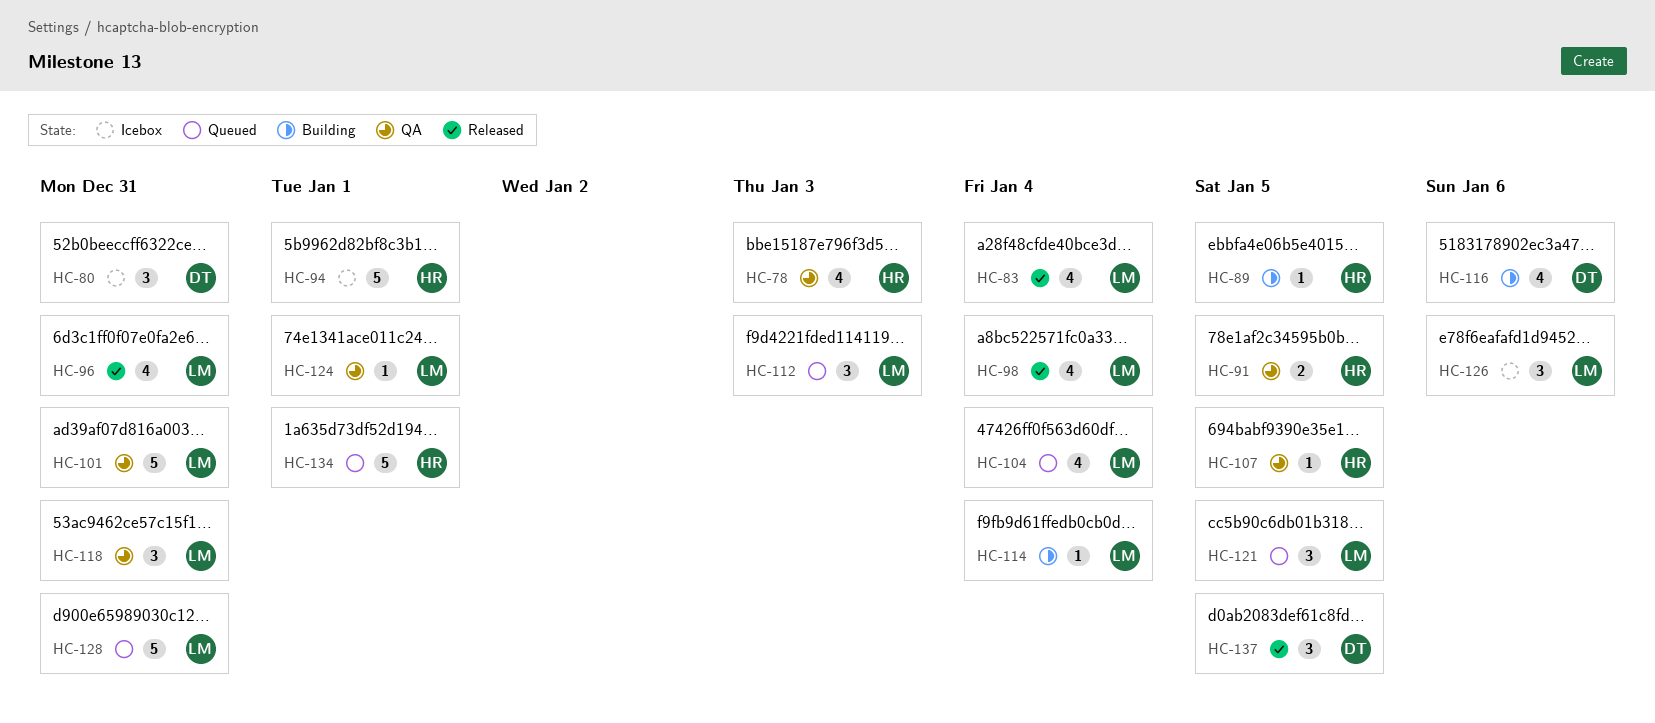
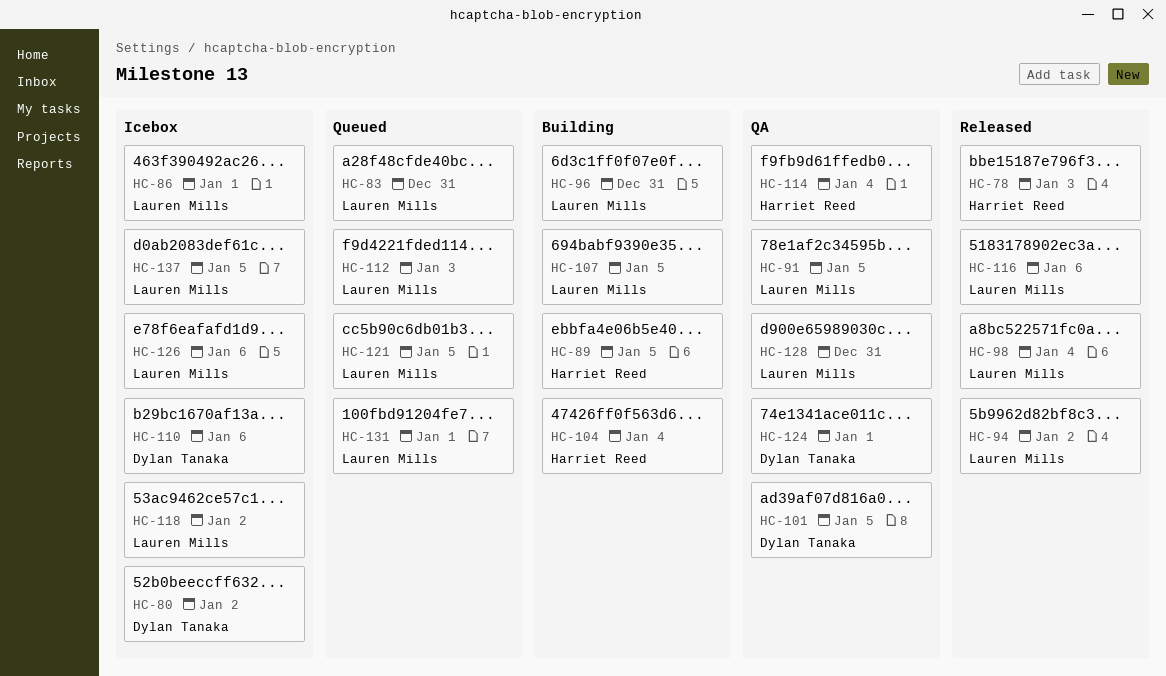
HC-78, status: QA -> Released
HC-80, due: Dec 31 -> Jan 2
HC-83, status: Released -> Queued
HC-83, due: Jan 4 -> Dec 31
HC-86: none -> present
HC-91, owner: Harriet Reed -> Lauren Mills
HC-94, status: Icebox -> Released
HC-94, owner: Harriet Reed -> Lauren Mills
HC-94, due: Jan 1 -> Jan 2
HC-96, status: Released -> Building
HC-101, owner: Lauren Mills -> Dylan Tanaka
HC-101, due: Dec 31 -> Jan 5
HC-104, status: Queued -> Building
HC-104, owner: Lauren Mills -> Harriet Reed
HC-107, status: QA -> Building
HC-107, owner: Harriet Reed -> Lauren Mills
HC-110: none -> present
HC-114, status: Building -> QA
HC-114, owner: Lauren Mills -> Harriet Reed
HC-116, status: Building -> Released
HC-116, owner: Dylan Tanaka -> Lauren Mills
HC-118, status: QA -> Icebox
HC-118, due: Dec 31 -> Jan 2
HC-124, owner: Lauren Mills -> Dylan Tanaka
HC-128, status: Queued -> QA
HC-131: none -> present
HC-134: present -> none
HC-137, status: Released -> Icebox
HC-137, owner: Dylan Tanaka -> Lauren Mills

